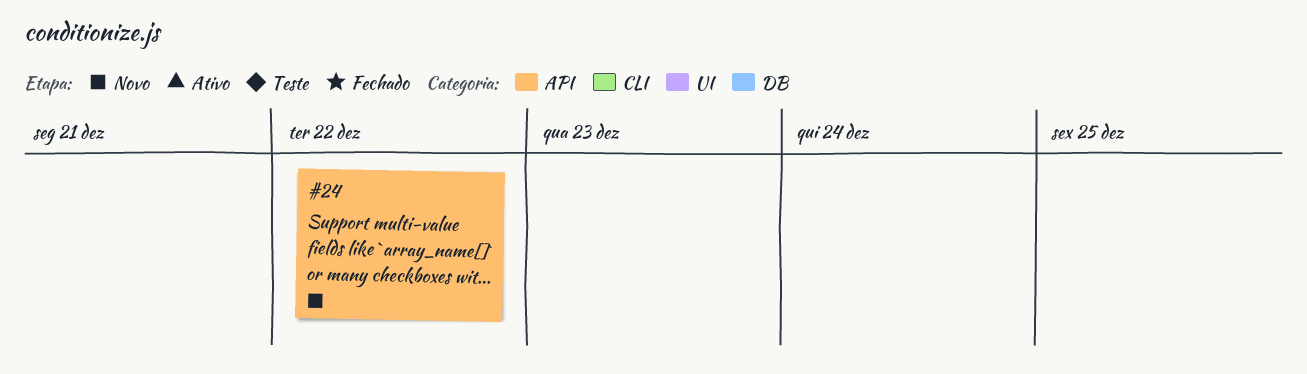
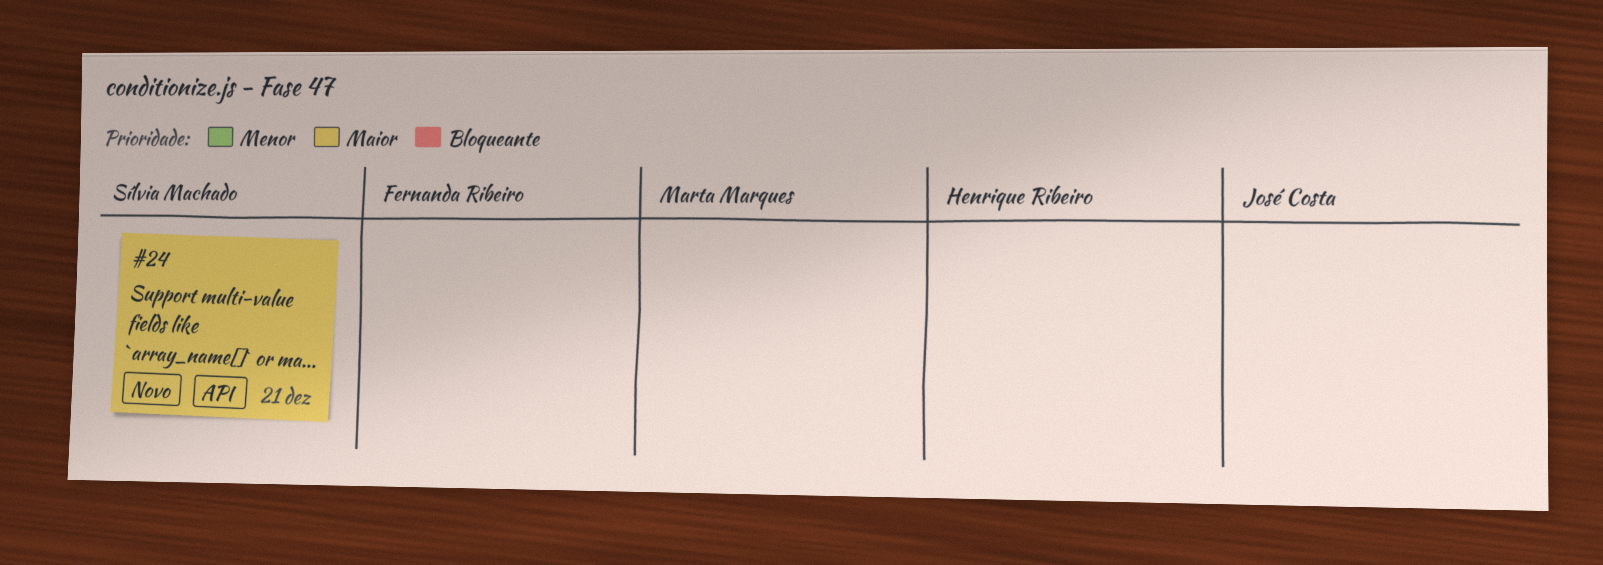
#24, due: Dec 22 -> Dec 21

